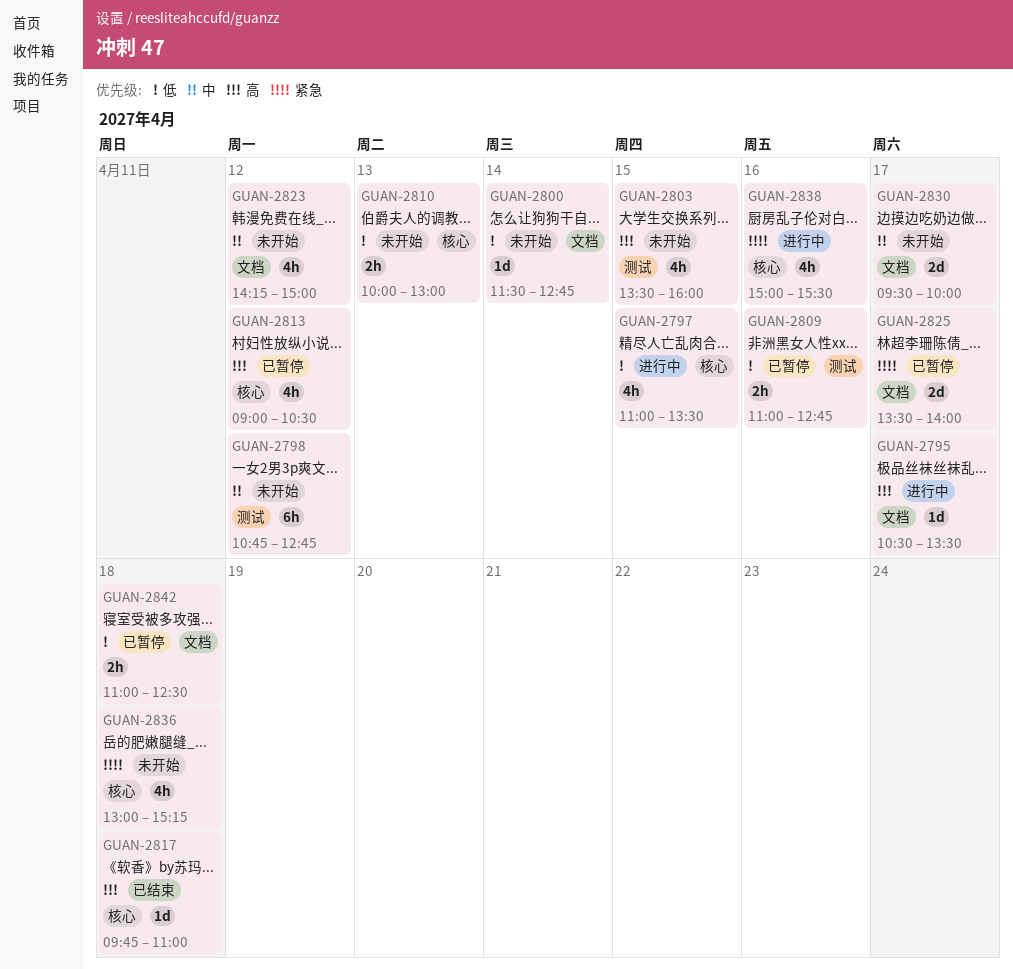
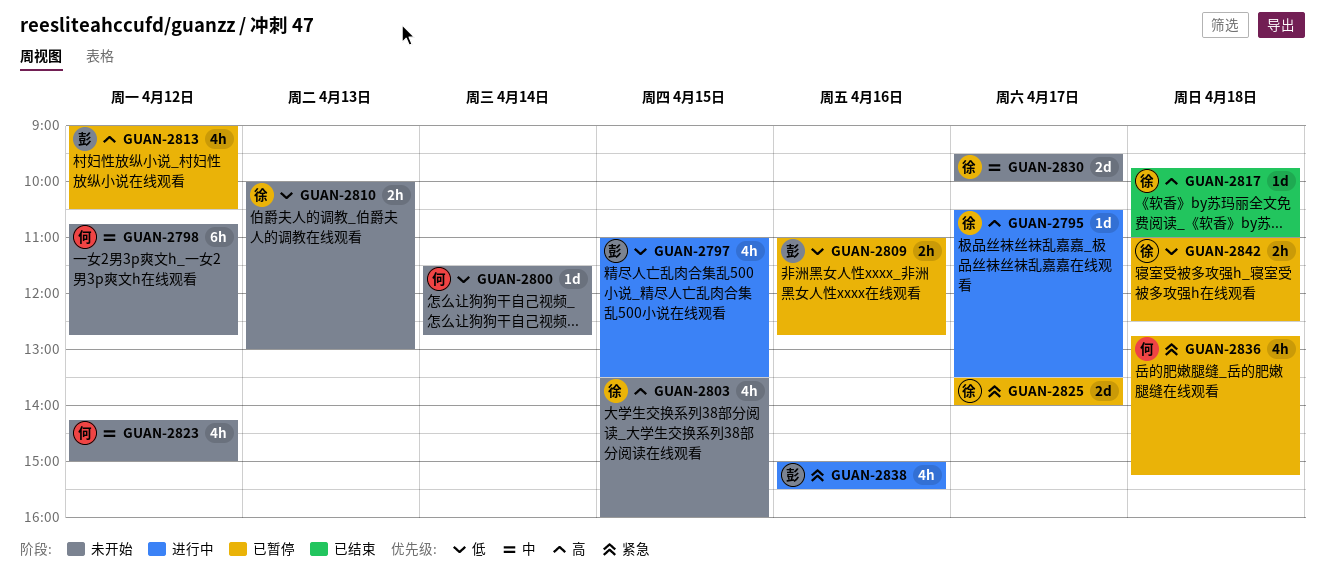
GUAN-2836, status: 未开始 -> 已暂停
GUAN-2836, begins: 13:00 -> 12:45

